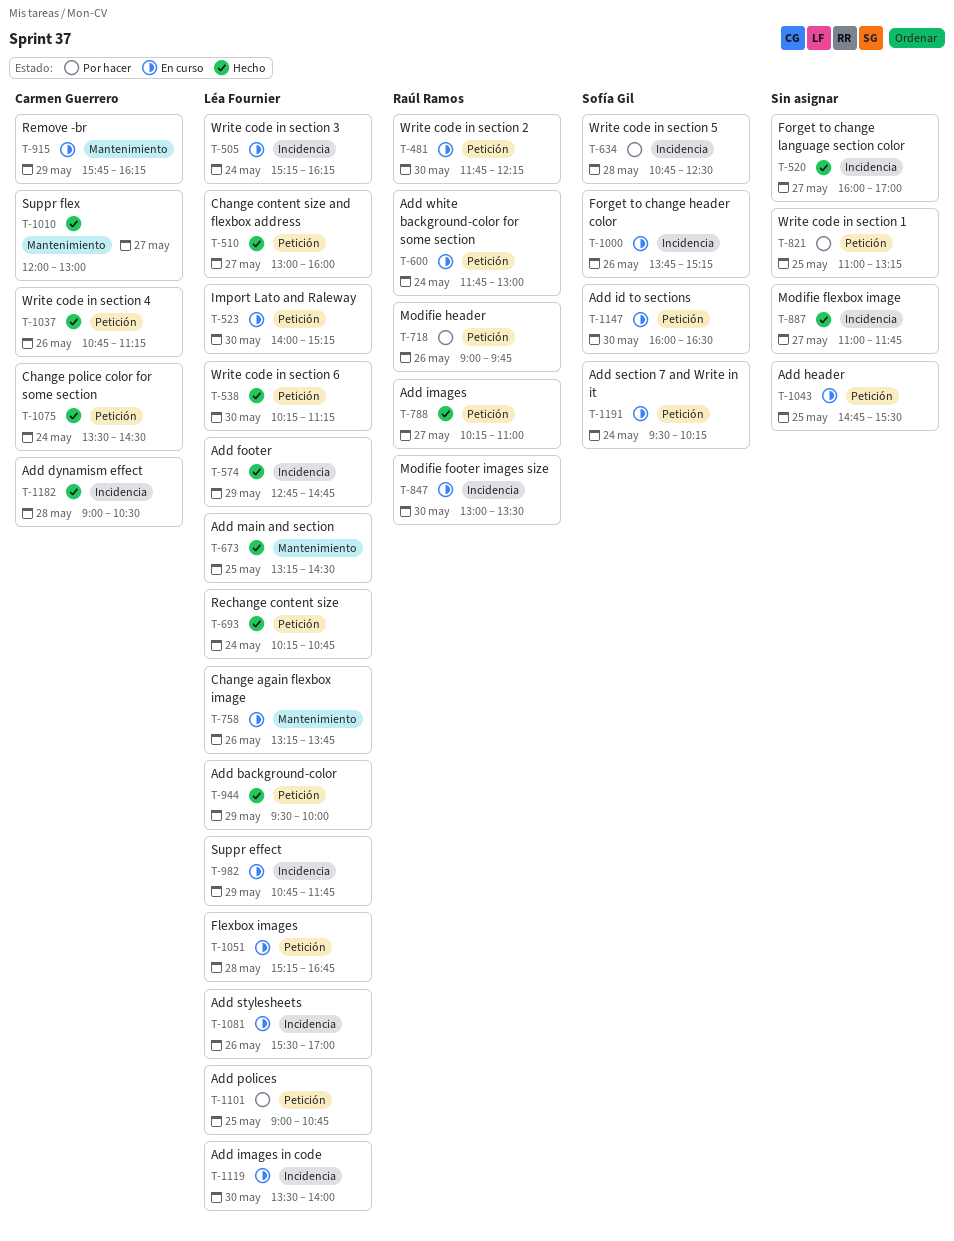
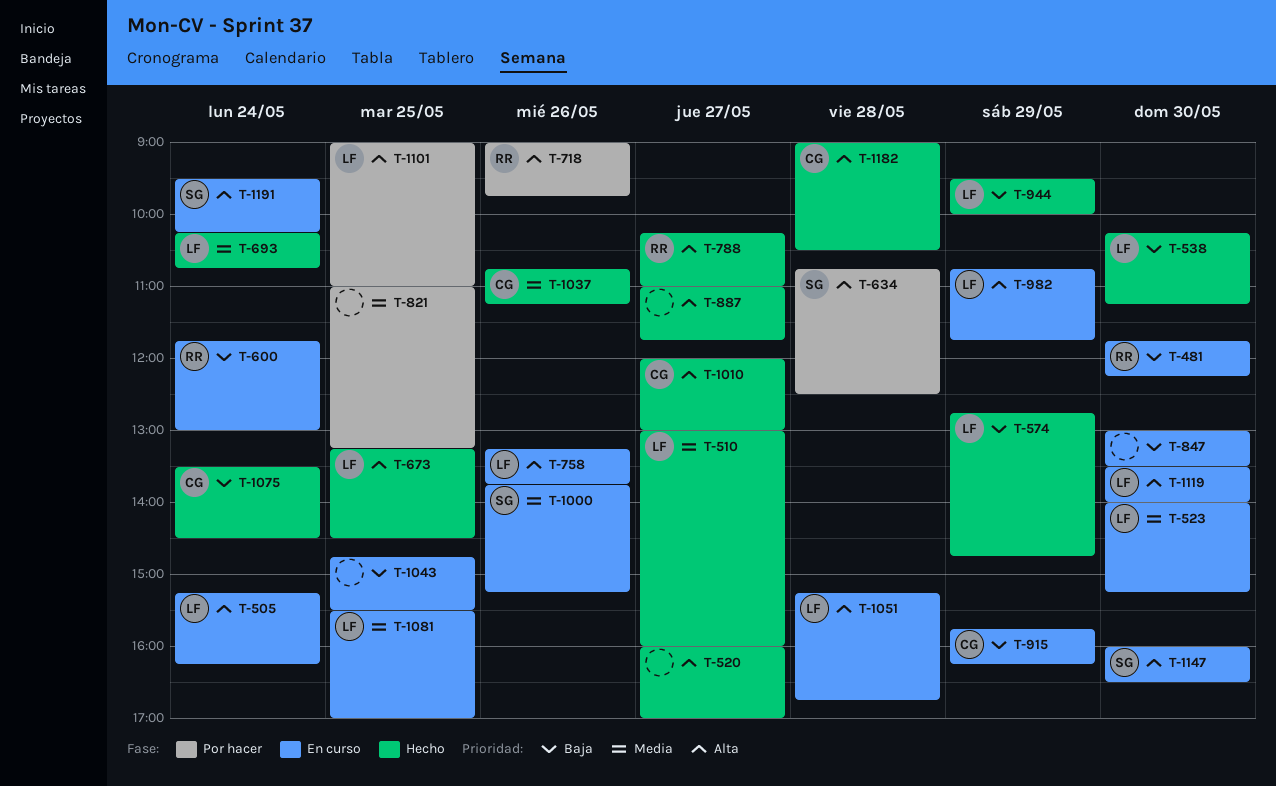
T-847, owner: Raúl Ramos -> none
T-1081, day: May 26 -> May 25
T-1101, ends: 10:45 -> 11:00

